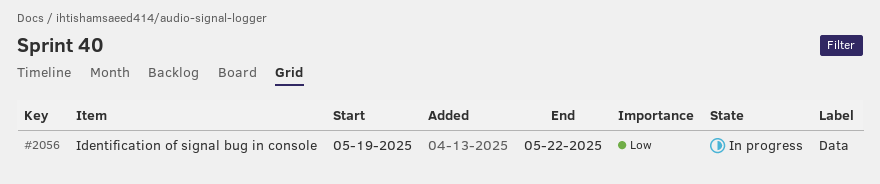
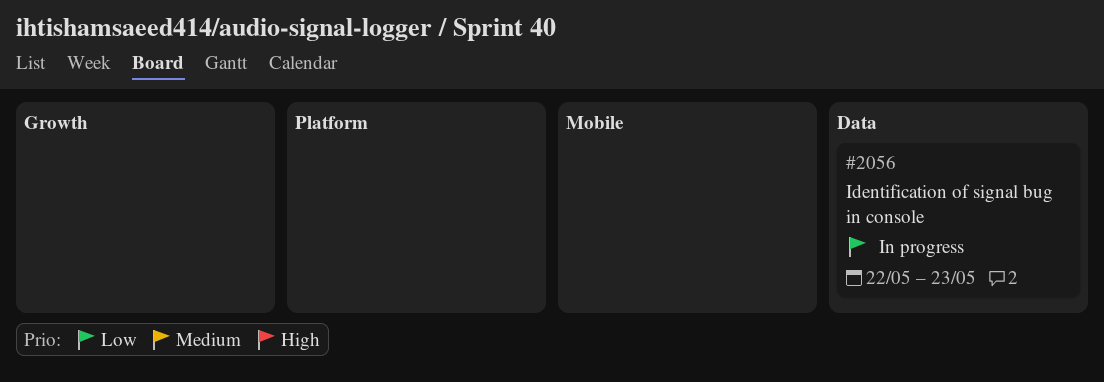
#2056, start: May 19 -> May 22
#2056, due: May 22 -> May 23

